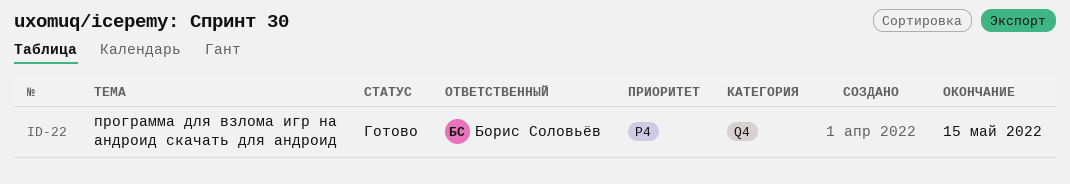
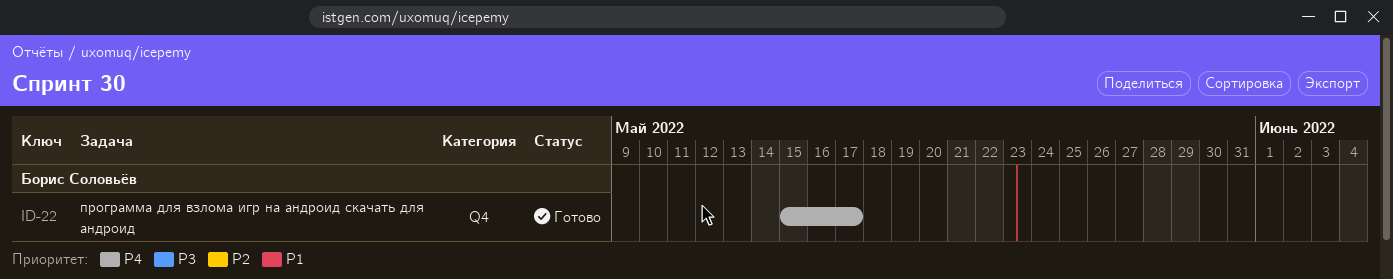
ID-22, due: May 15 -> May 17

